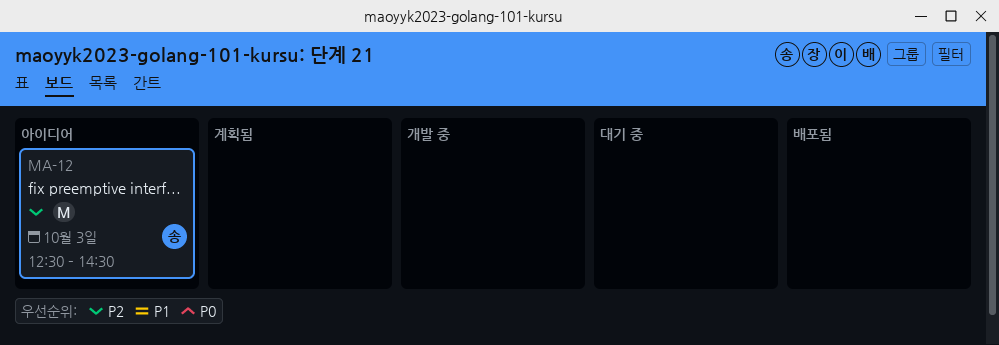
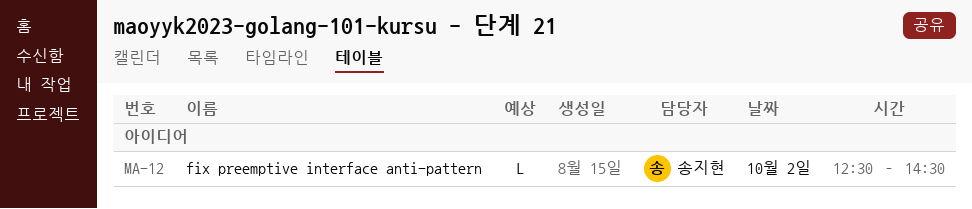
MA-12, estimate: M -> L
MA-12, day: Oct 3 -> Oct 2

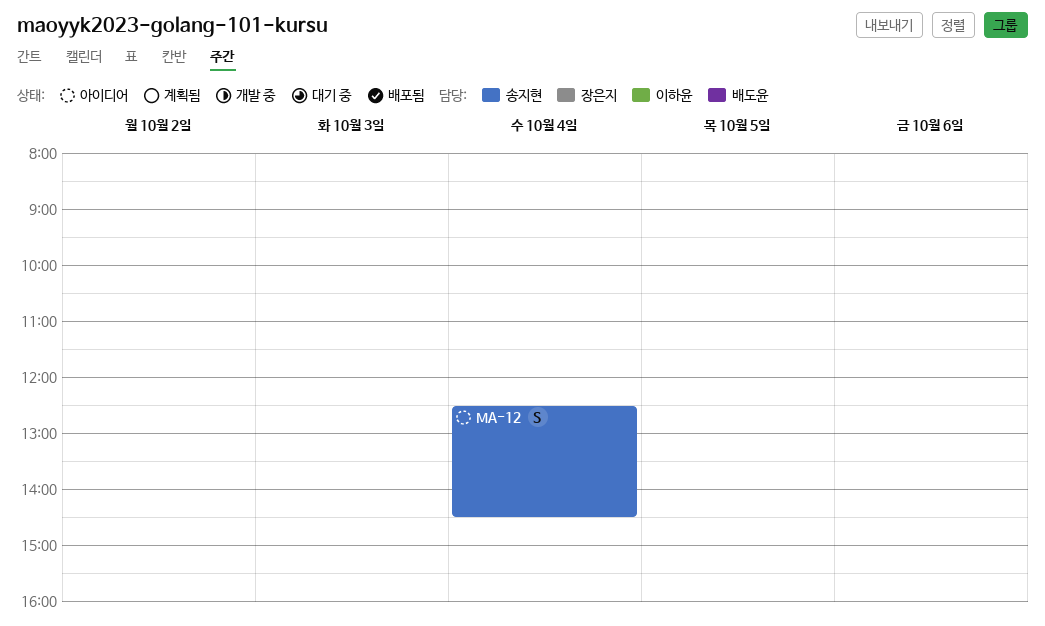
MA-12, estimate: L -> S
MA-12, day: Oct 2 -> Oct 4

